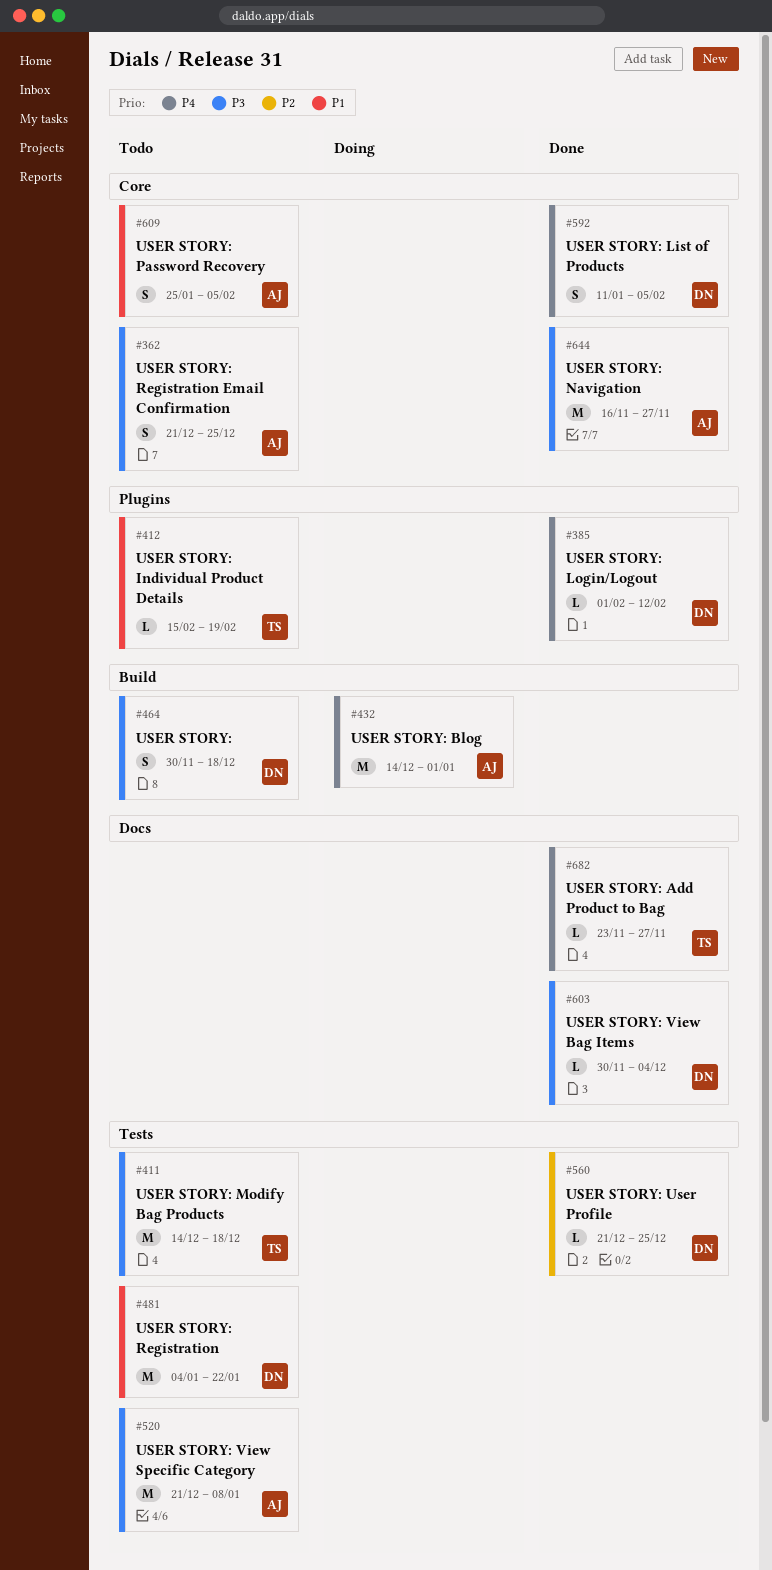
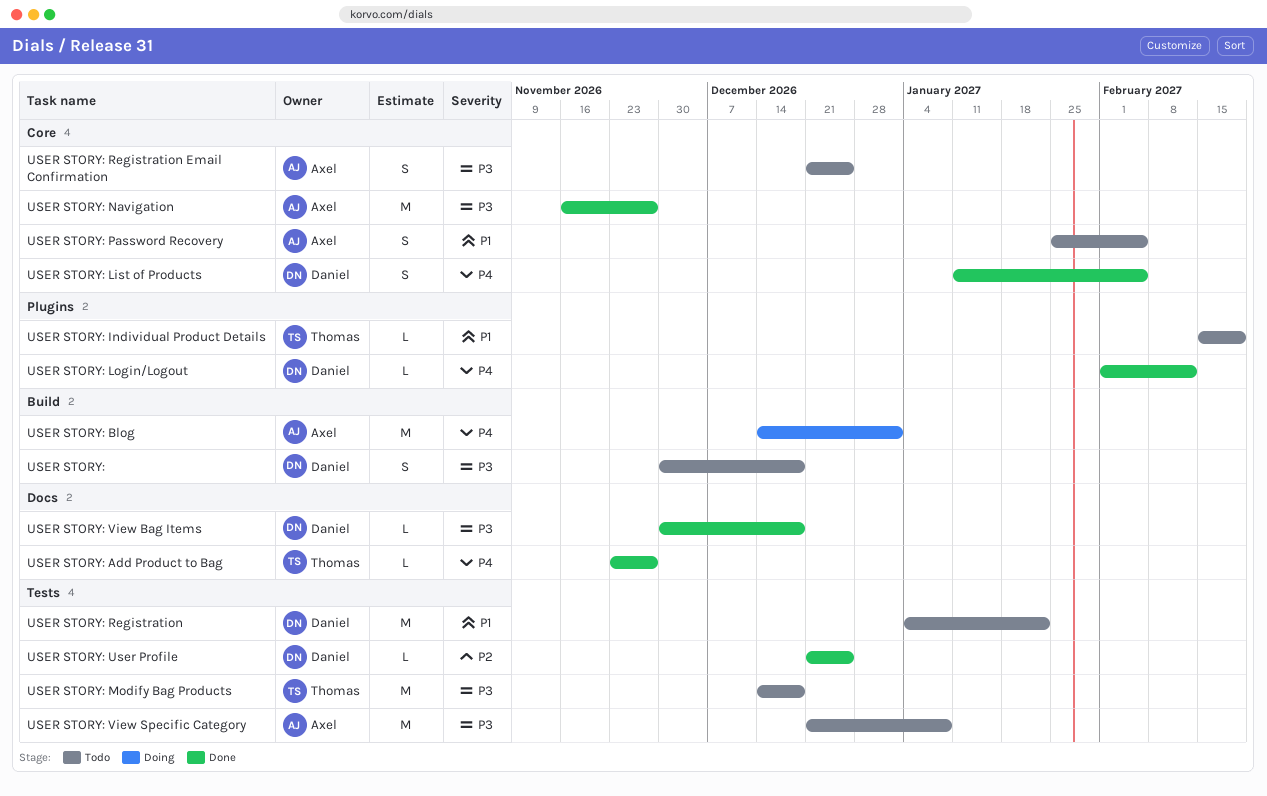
USER STORY: View Bag Items, due: Dec 4 -> Dec 18

